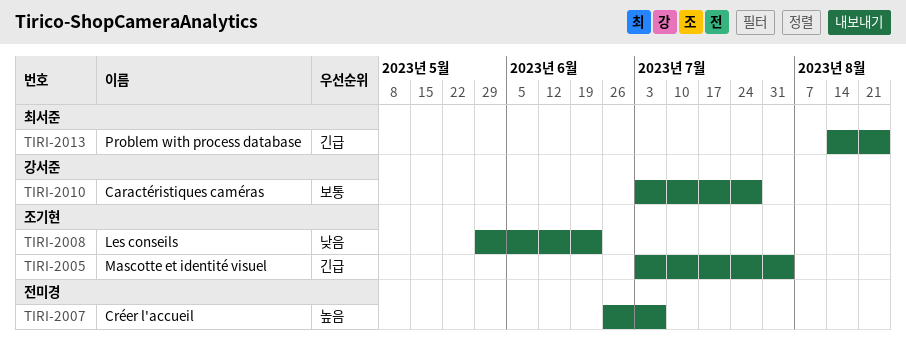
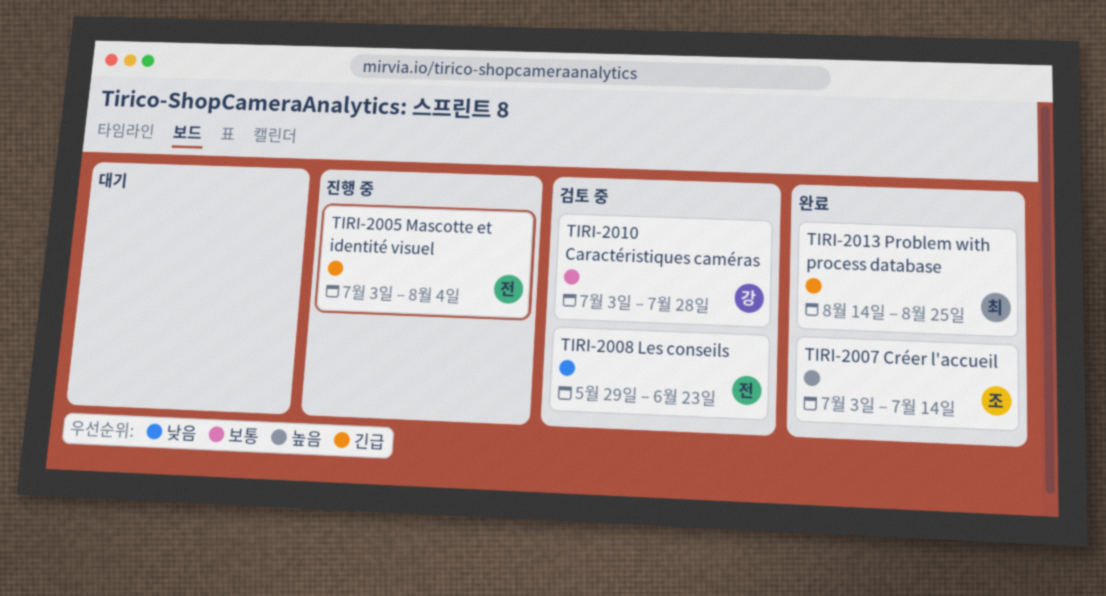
TIRI-2005, owner: 조기현 -> 전미경
TIRI-2007, owner: 전미경 -> 조기현
TIRI-2007, start: Jun 26 -> Jul 3
TIRI-2007, due: Jul 7 -> Jul 14
TIRI-2008, owner: 조기현 -> 전미경

